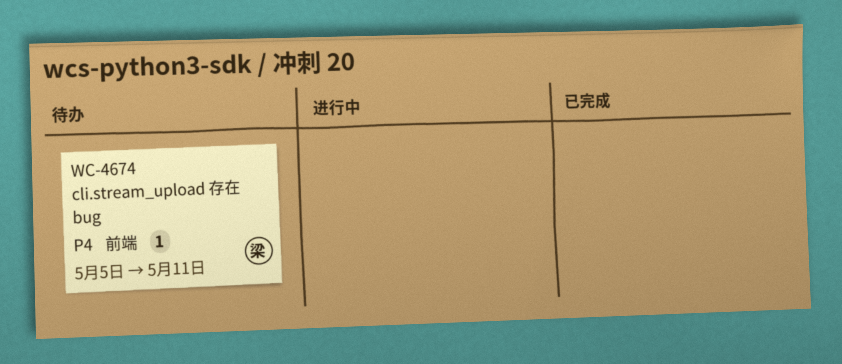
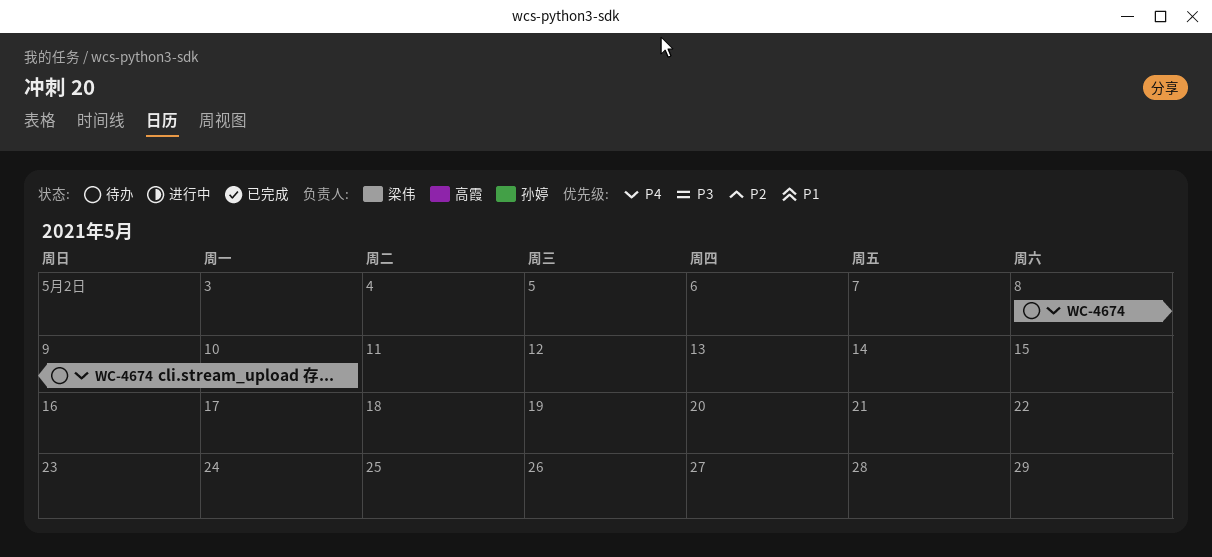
WC-4674, start: May 5 -> May 8
WC-4674, due: May 11 -> May 10

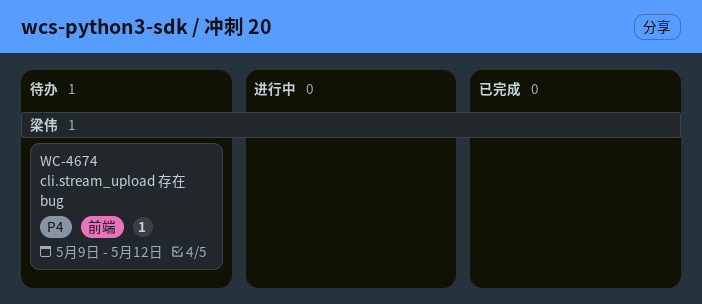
WC-4674, start: May 8 -> May 9
WC-4674, due: May 10 -> May 12

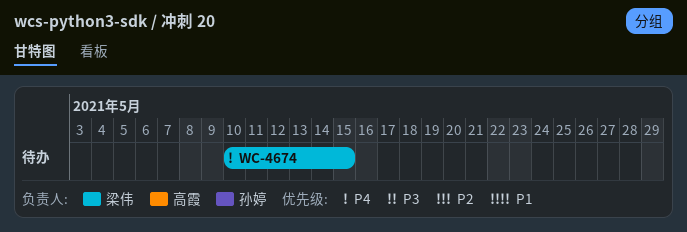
WC-4674, start: May 9 -> May 10
WC-4674, due: May 12 -> May 15

